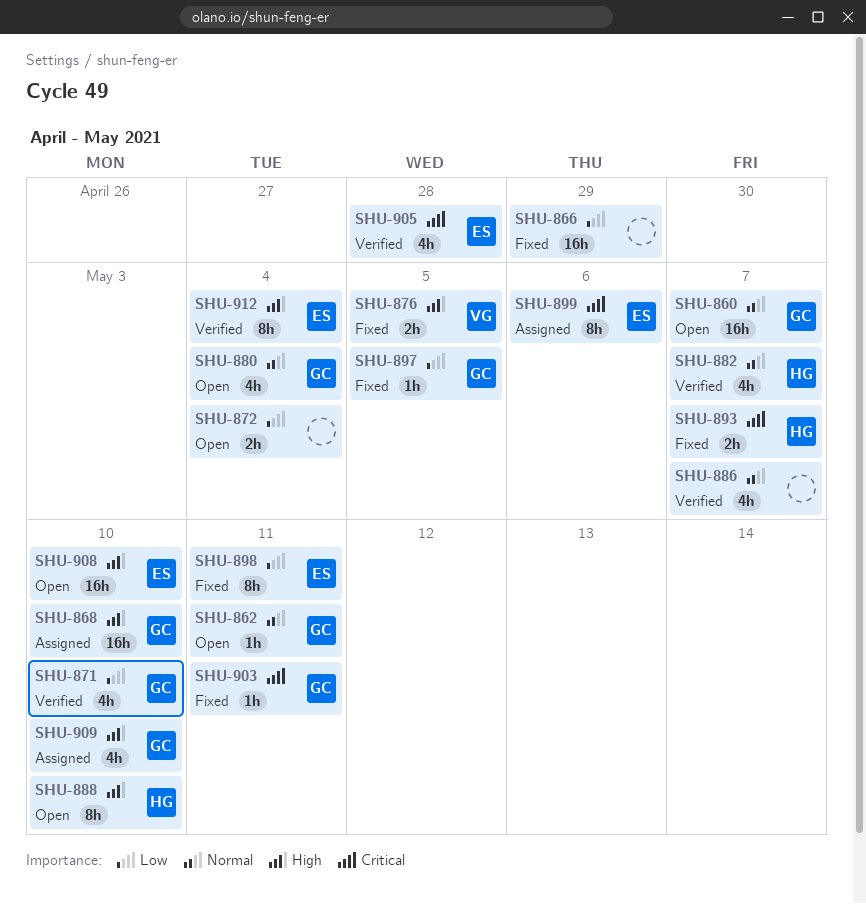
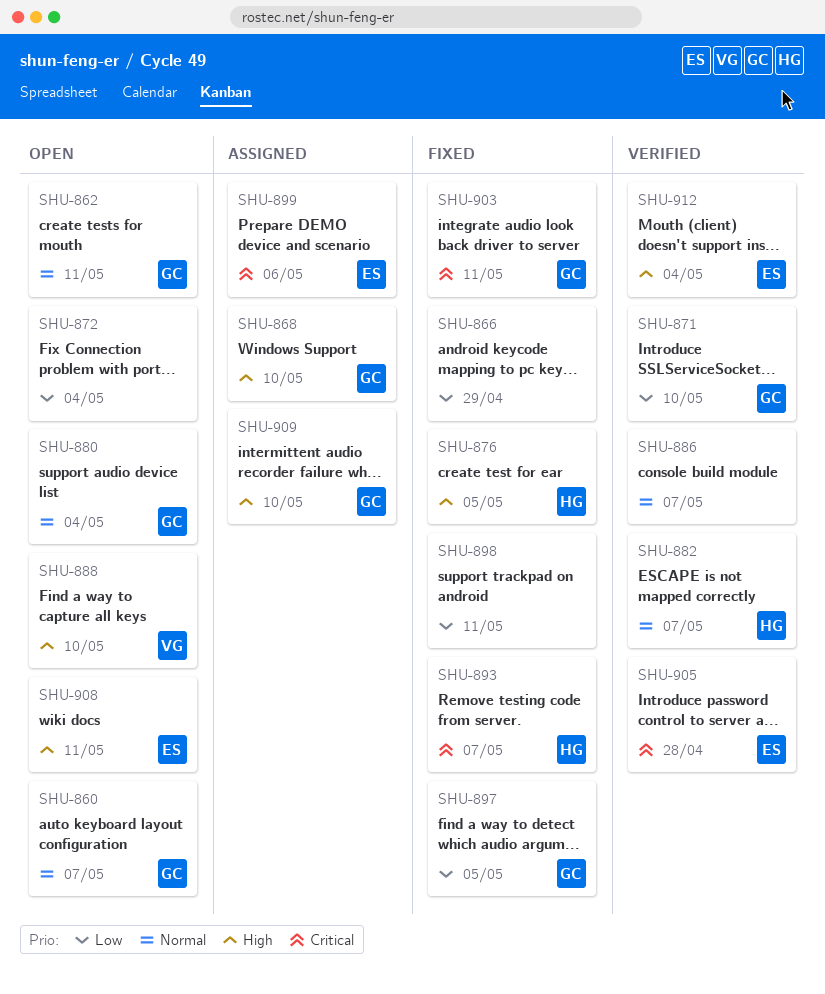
SHU-876, owner: VG -> HG
SHU-888, owner: HG -> VG
SHU-898, owner: ES -> none
SHU-908, due: May 10 -> May 11

